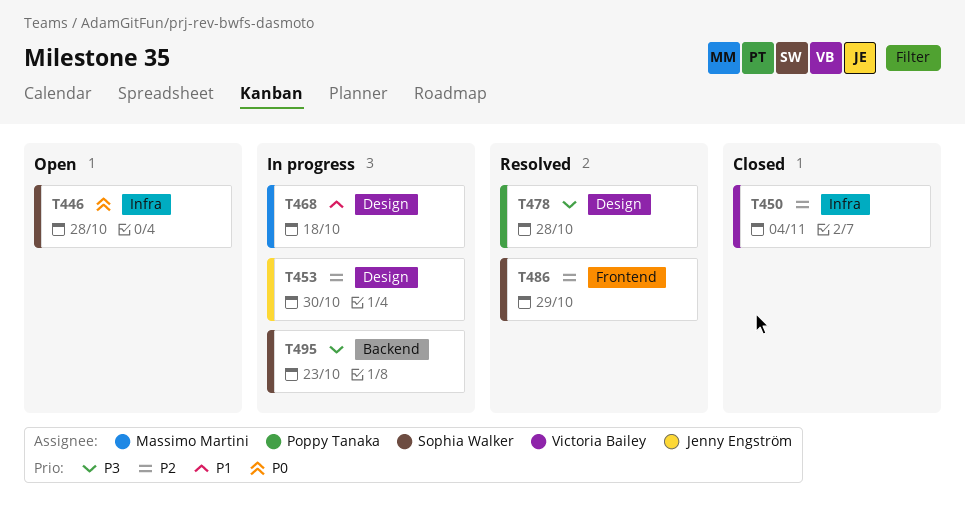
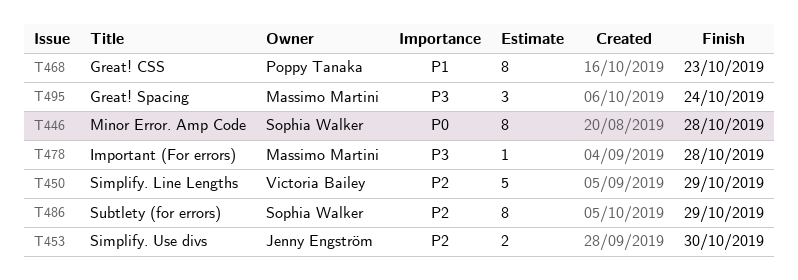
T450, due: Nov 4 -> Oct 29
T468, owner: Massimo Martini -> Poppy Tanaka
T468, due: Oct 18 -> Oct 23
T478, owner: Poppy Tanaka -> Massimo Martini
T495, owner: Sophia Walker -> Massimo Martini
T495, due: Oct 23 -> Oct 24

